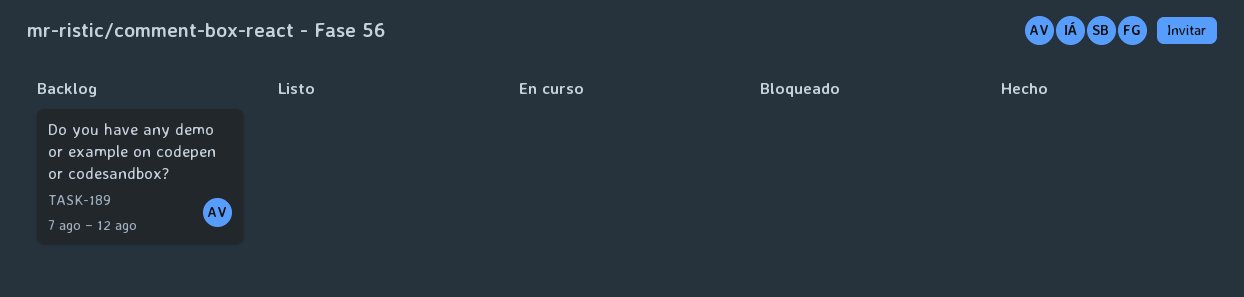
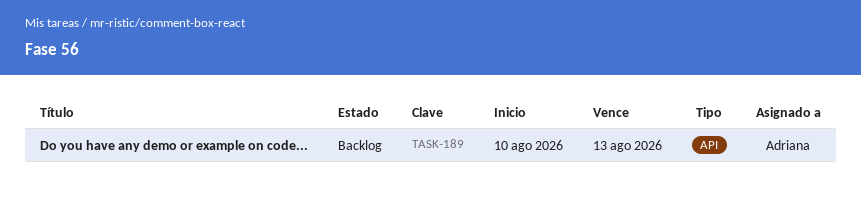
TASK-189, start: Aug 7 -> Aug 10
TASK-189, due: Aug 12 -> Aug 13

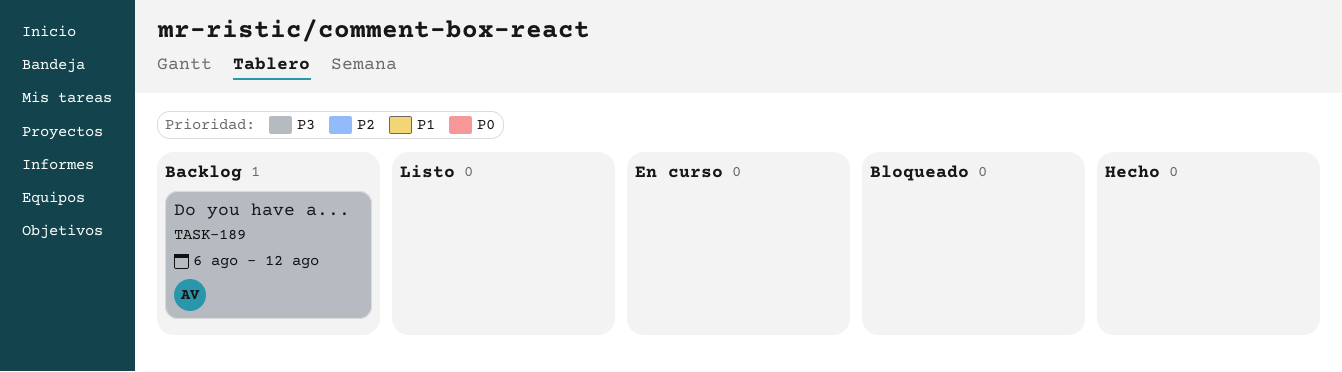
TASK-189, start: Aug 10 -> Aug 6
TASK-189, due: Aug 13 -> Aug 12

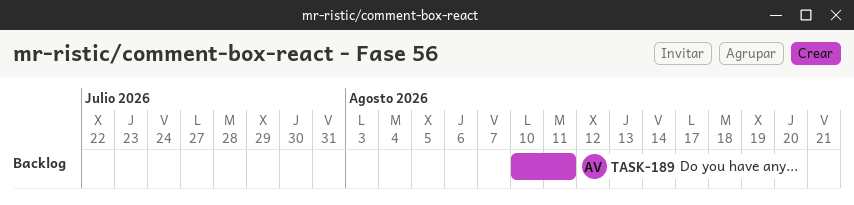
TASK-189, start: Aug 6 -> Aug 10
TASK-189, due: Aug 12 -> Aug 11

